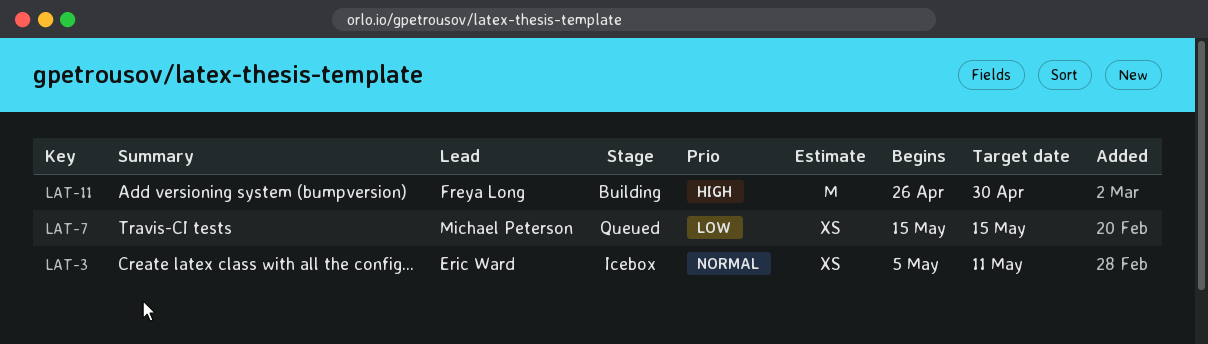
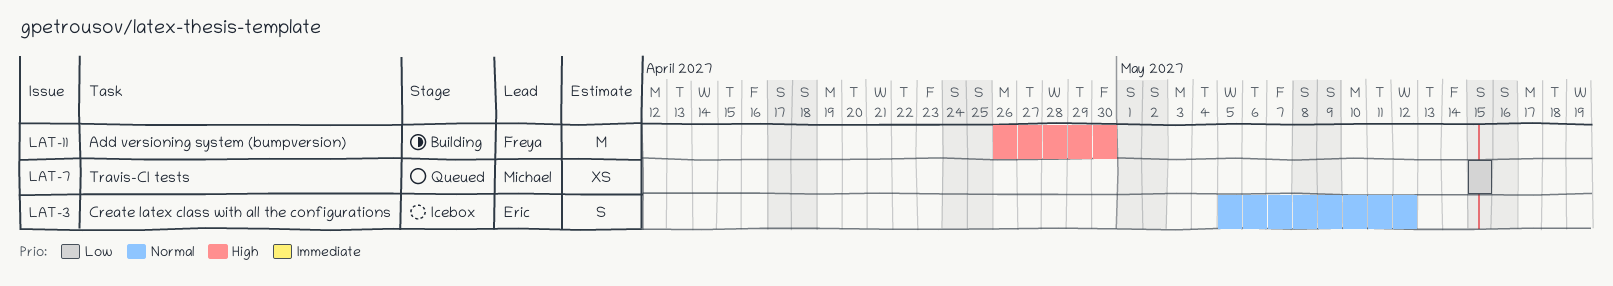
LAT-3, estimate: XS -> S
LAT-3, due: May 11 -> May 12

